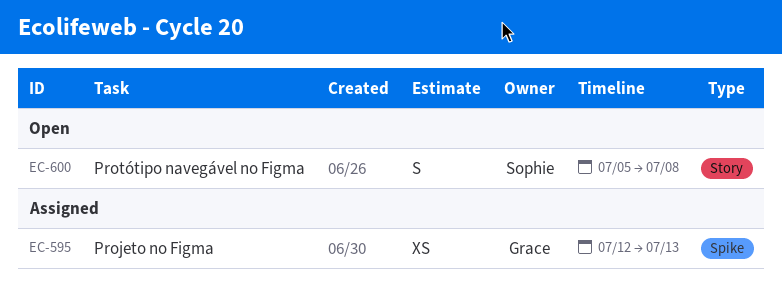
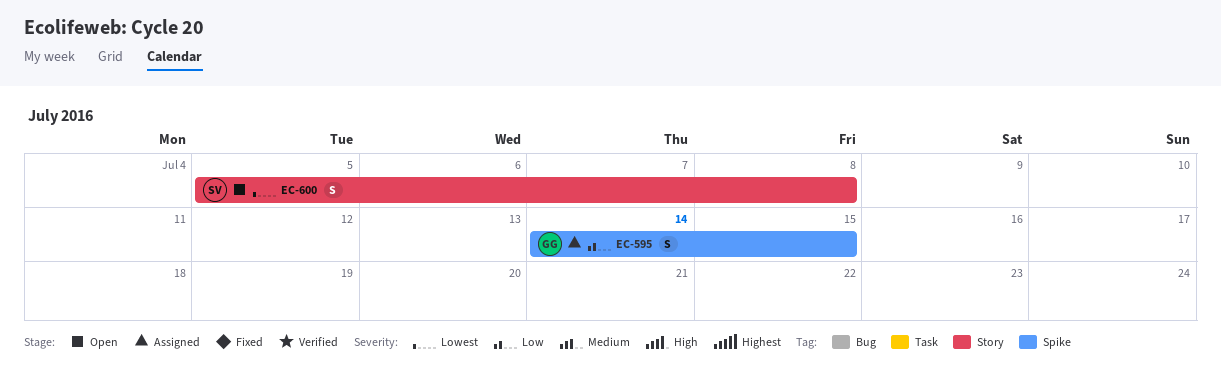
EC-595, estimate: XS -> S
EC-595, start: Jul 12 -> Jul 14
EC-595, due: Jul 13 -> Jul 15

